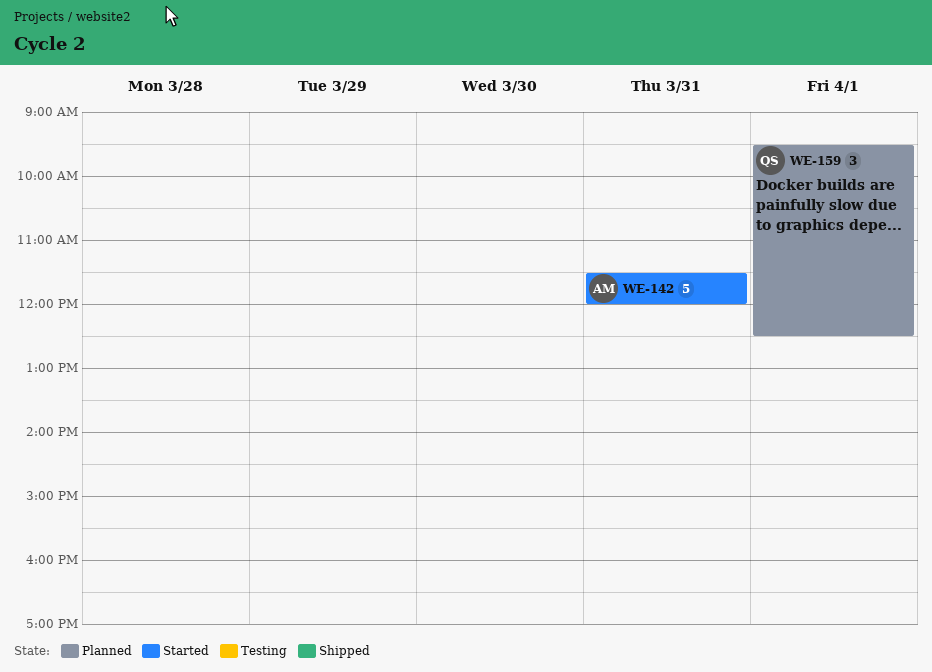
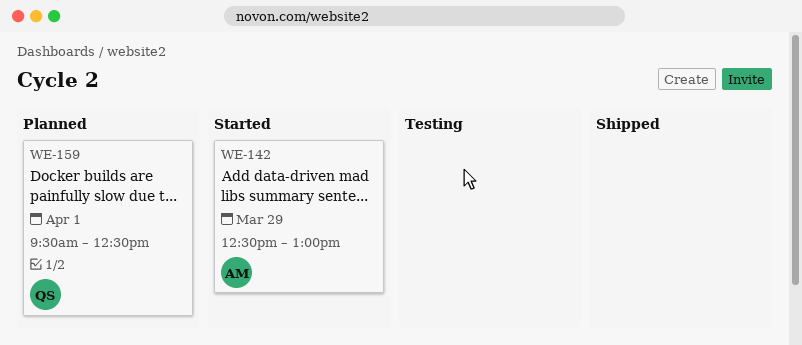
WE-142, day: Mar 31 -> Mar 29
WE-142, begins: 11:30 -> 12:30
WE-142, ends: 12:00 -> 13:00

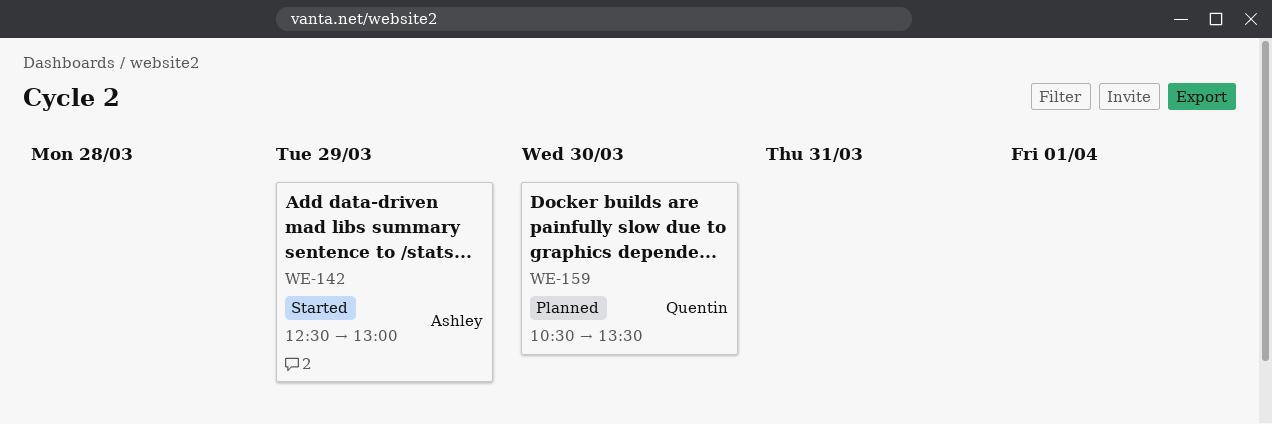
WE-159, day: Apr 1 -> Mar 30
WE-159, begins: 09:30 -> 10:30
WE-159, ends: 12:30 -> 13:30

